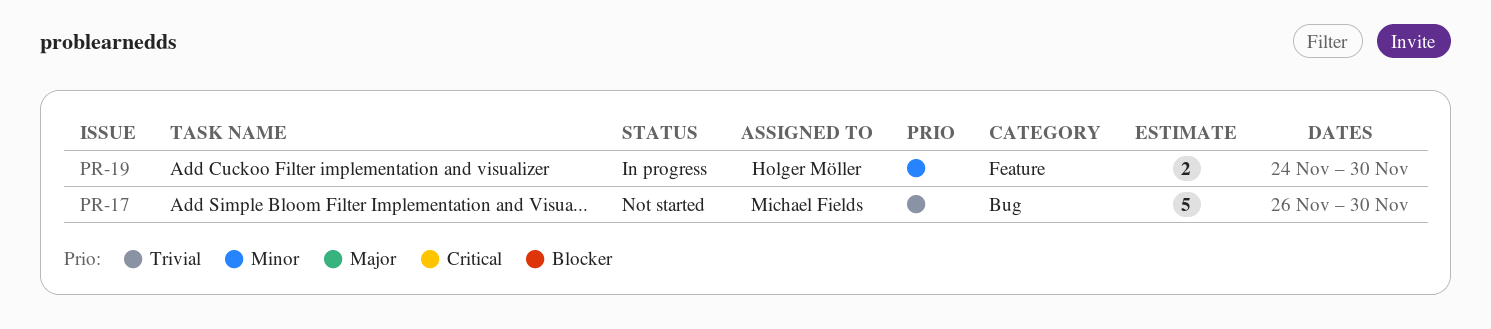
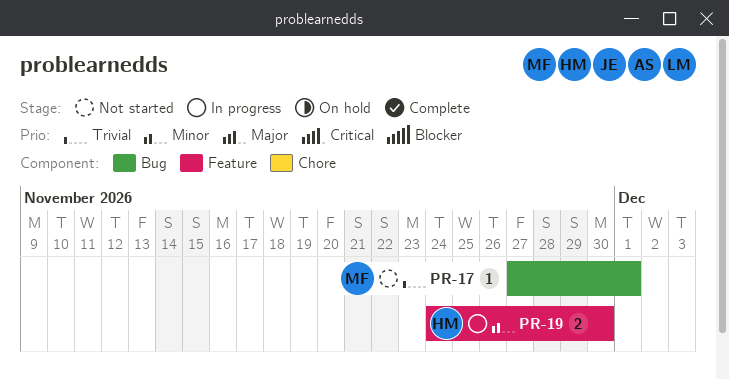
PR-17, estimate: 5 -> 1
PR-17, start: Nov 26 -> Nov 27
PR-17, due: Nov 30 -> Dec 1

